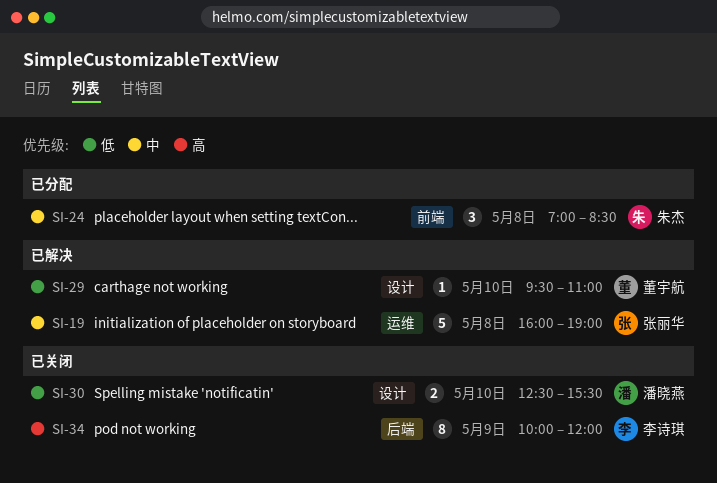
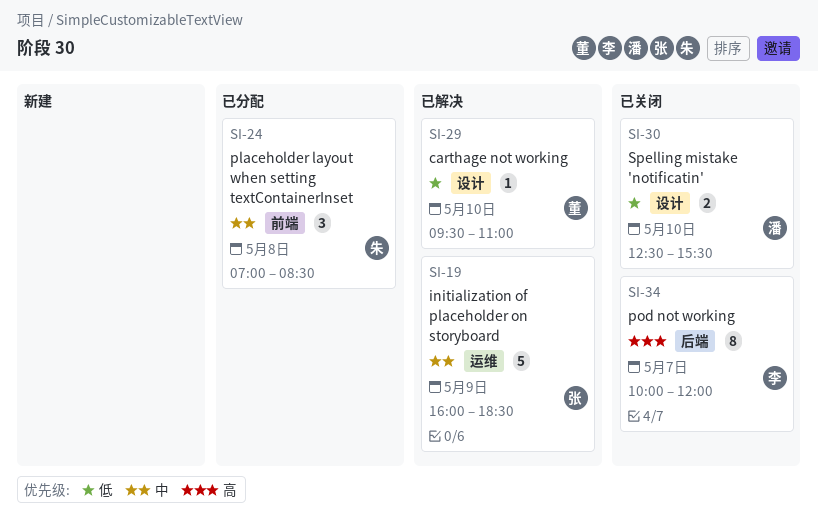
SI-19, day: May 8 -> May 9
SI-19, ends: 19:00 -> 18:30
SI-34, day: May 9 -> May 7

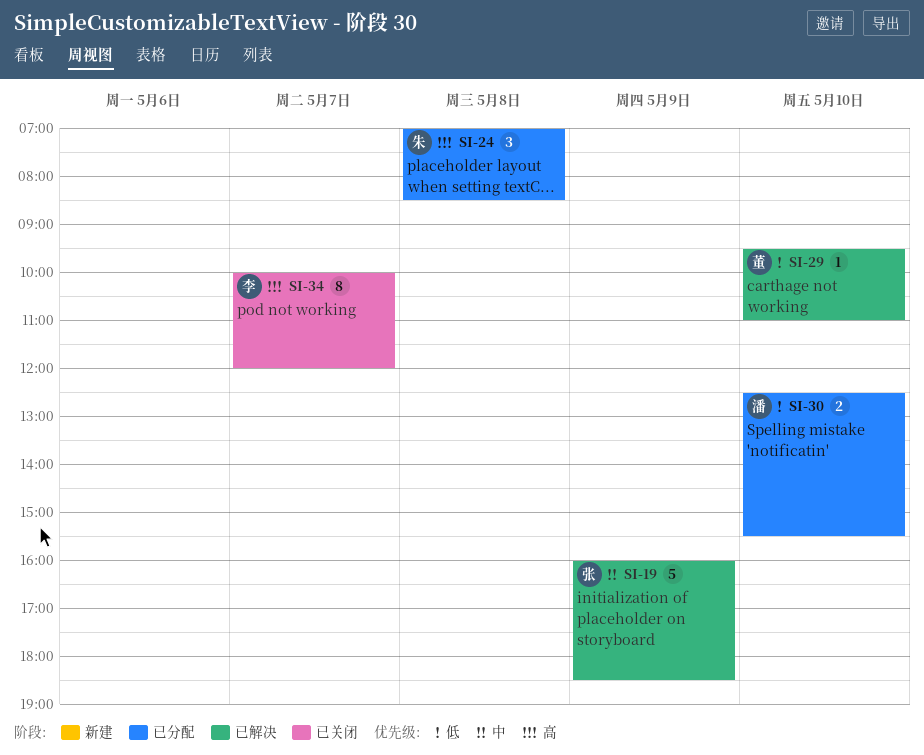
SI-24, priority: 中 -> 高
SI-30, status: 已关闭 -> 已分配

